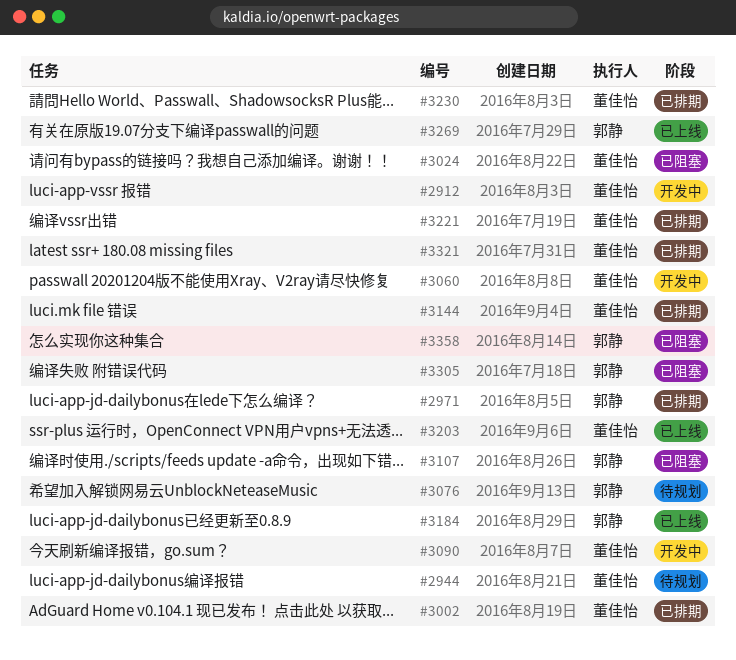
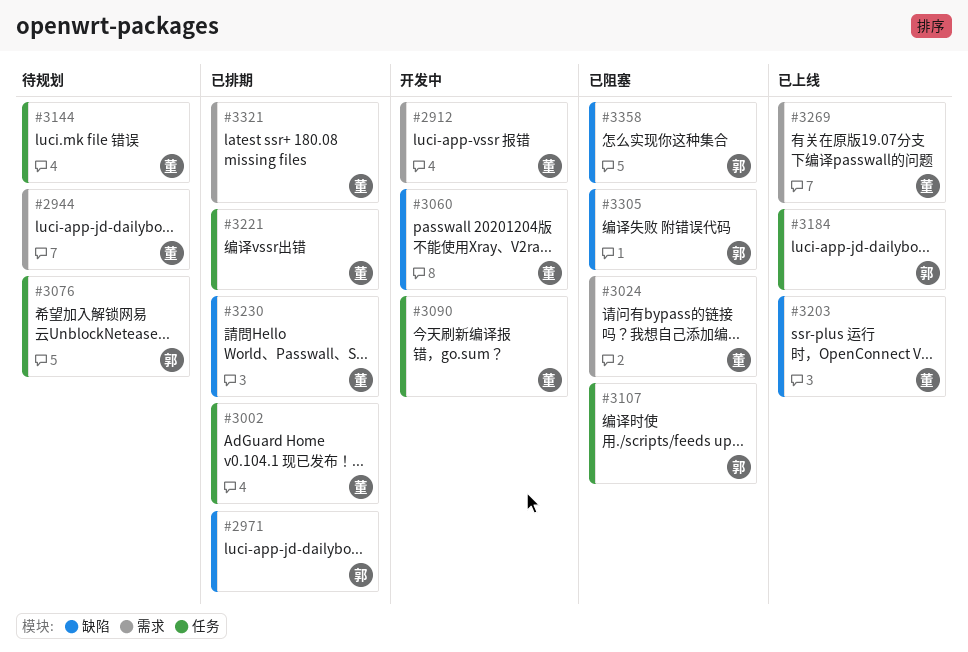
#3144, status: 已排期 -> 待规划
#3269, owner: 郭静 -> 董佳怡

